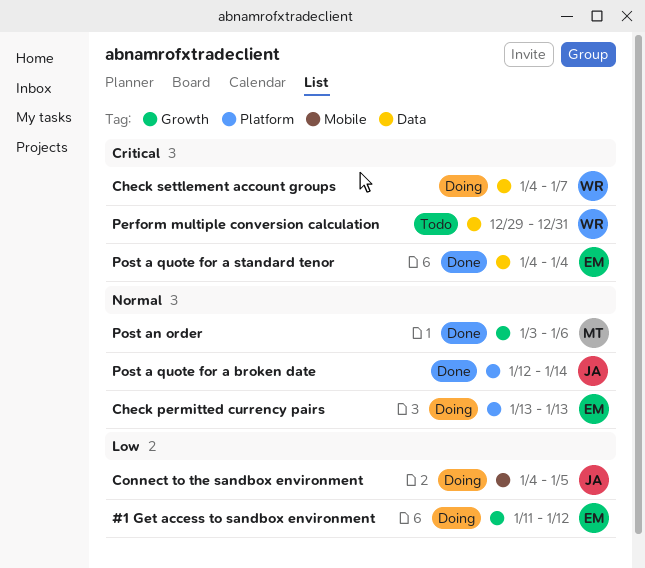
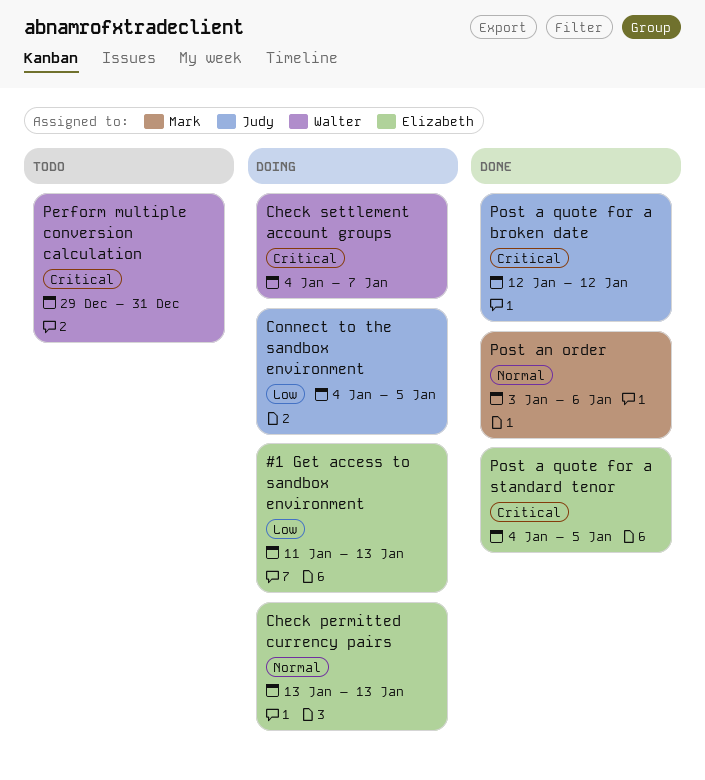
#1 Get access to sandbox environment, due: Jan 12 -> Jan 13
Post a quote for a broken date, priority: Normal -> Critical
Post a quote for a broken date, due: Jan 14 -> Jan 12
Post a quote for a standard tenor, due: Jan 4 -> Jan 5

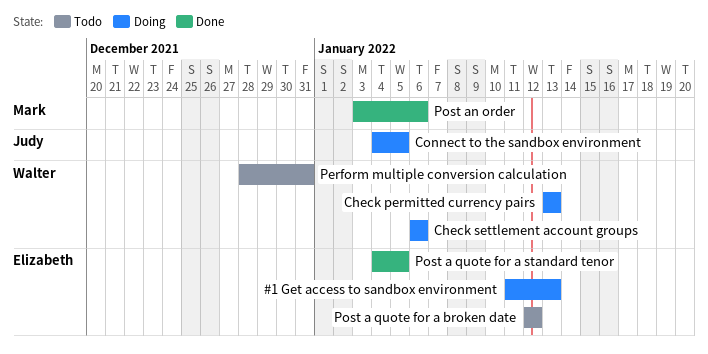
Check permitted currency pairs, owner: Elizabeth -> Walter
Check settlement account groups, start: Jan 4 -> Jan 6
Check settlement account groups, due: Jan 7 -> Jan 6
Perform multiple conversion calculation, start: Dec 29 -> Dec 28
Post a quote for a broken date, status: Done -> Todo
Post a quote for a broken date, owner: Judy -> Elizabeth

